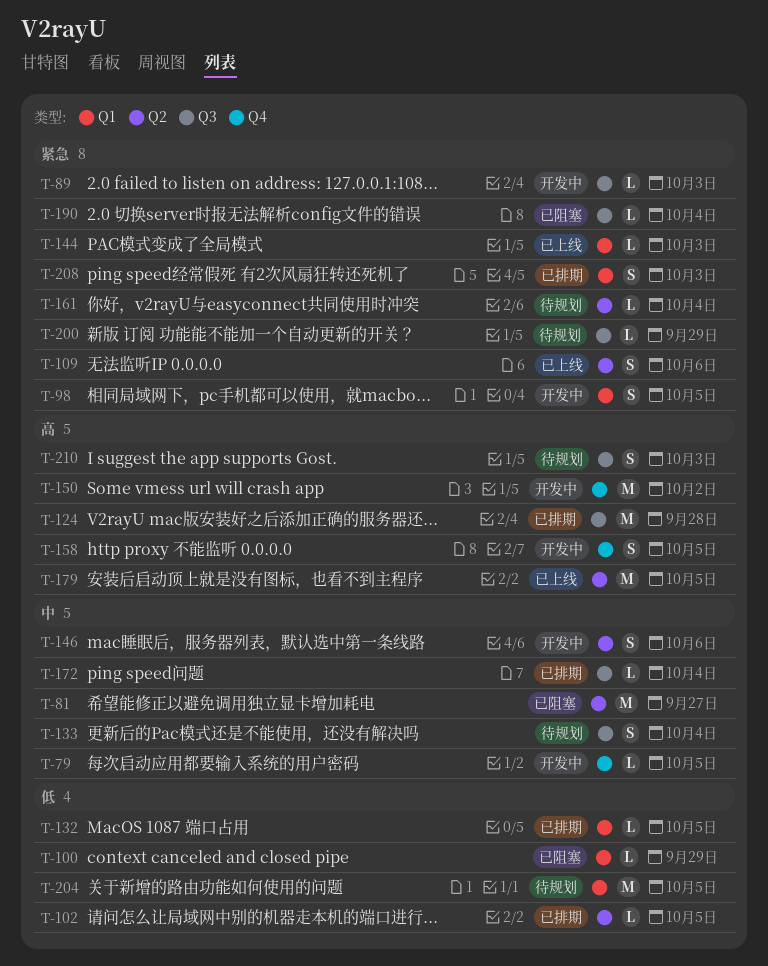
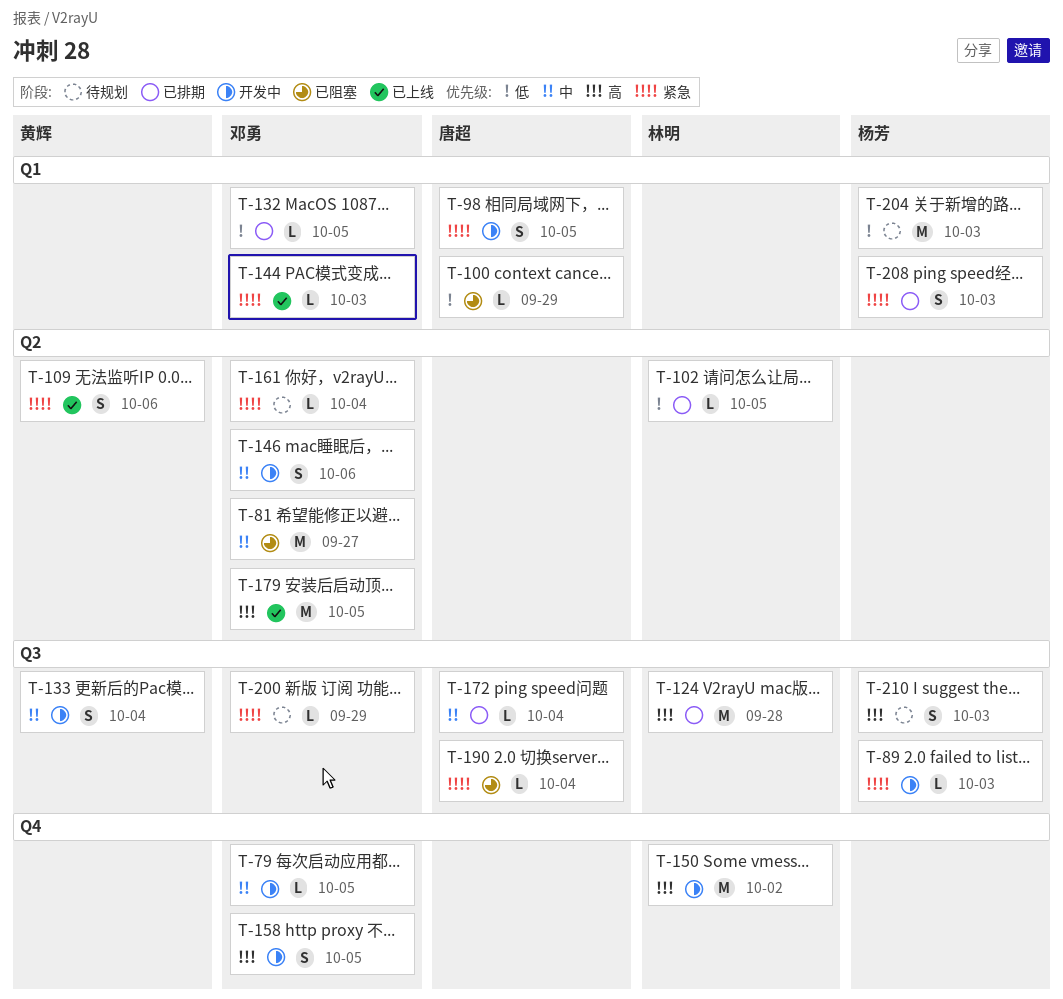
T-133, status: 待规划 -> 开发中
T-204, due: Oct 5 -> Oct 3

